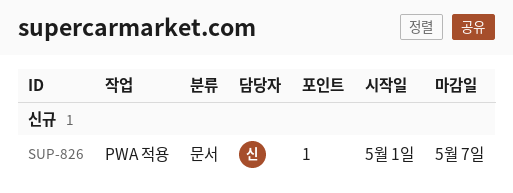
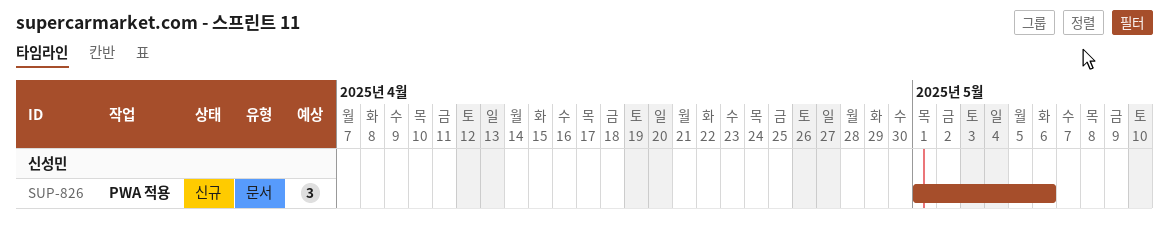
SUP-826, estimate: 1 -> 3
SUP-826, due: May 7 -> May 6

